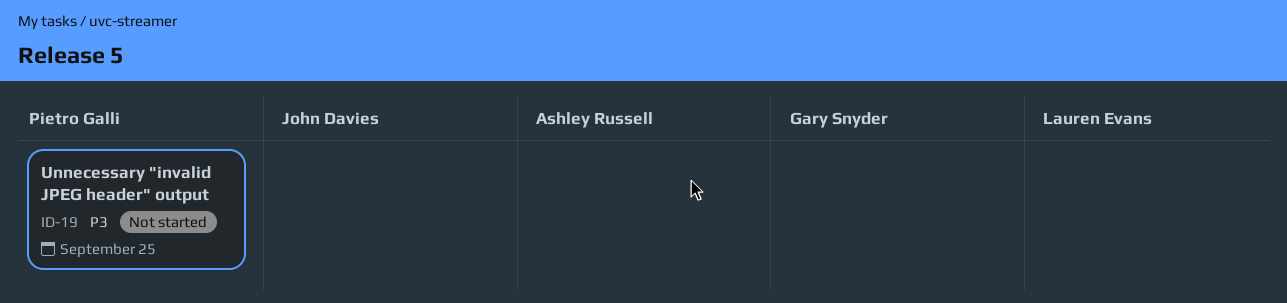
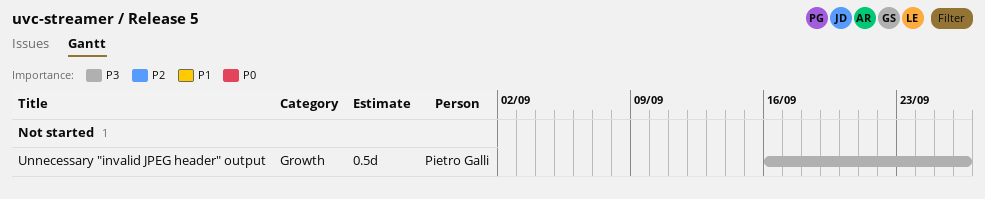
Unnecessary "invalid JPEG header" output, due: Sep 25 -> Sep 26

